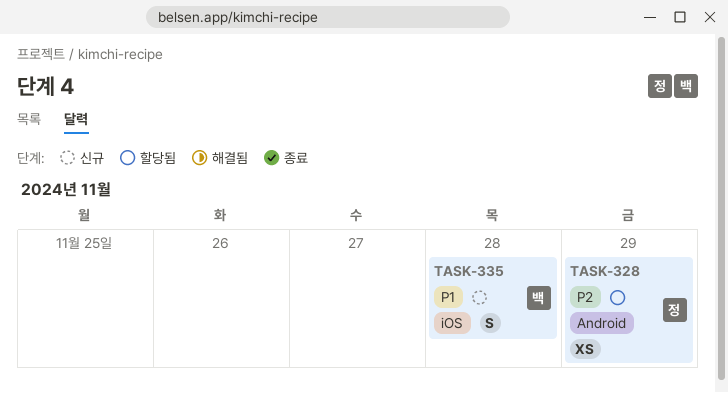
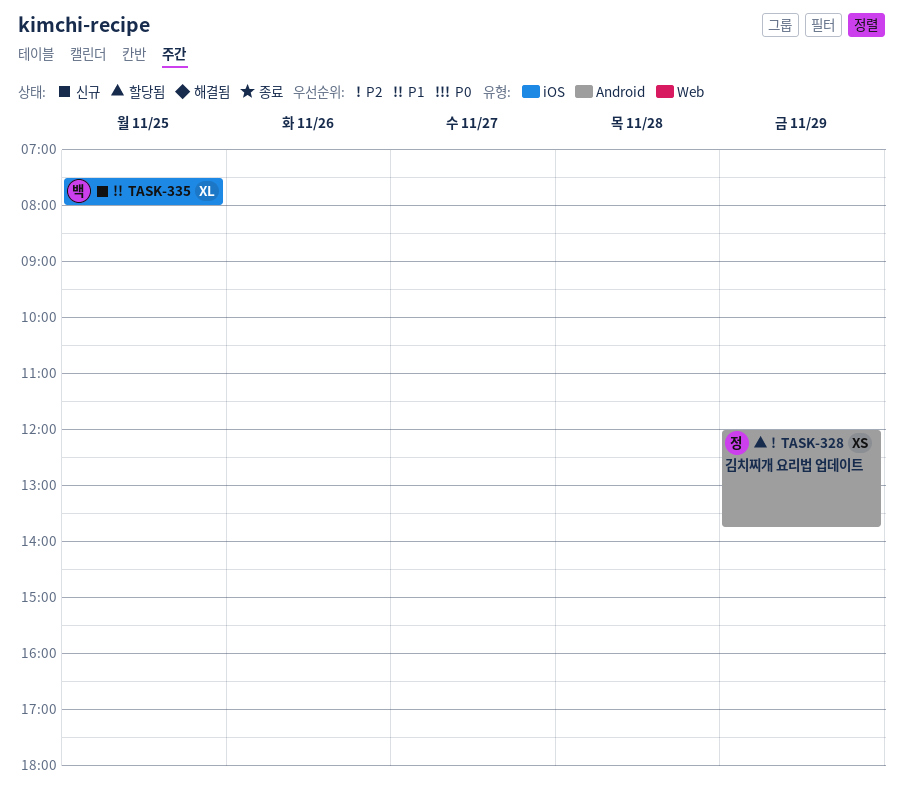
TASK-335, estimate: S -> XL
TASK-335, day: Nov 28 -> Nov 25

